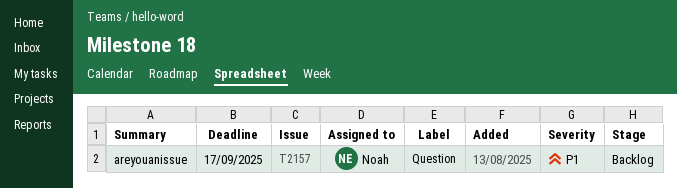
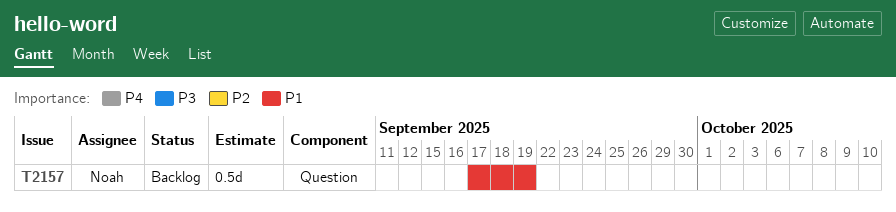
T2157, due: Sep 17 -> Sep 19

